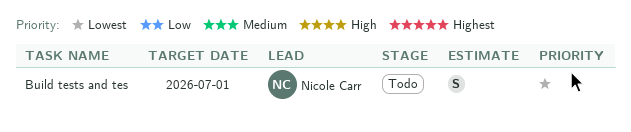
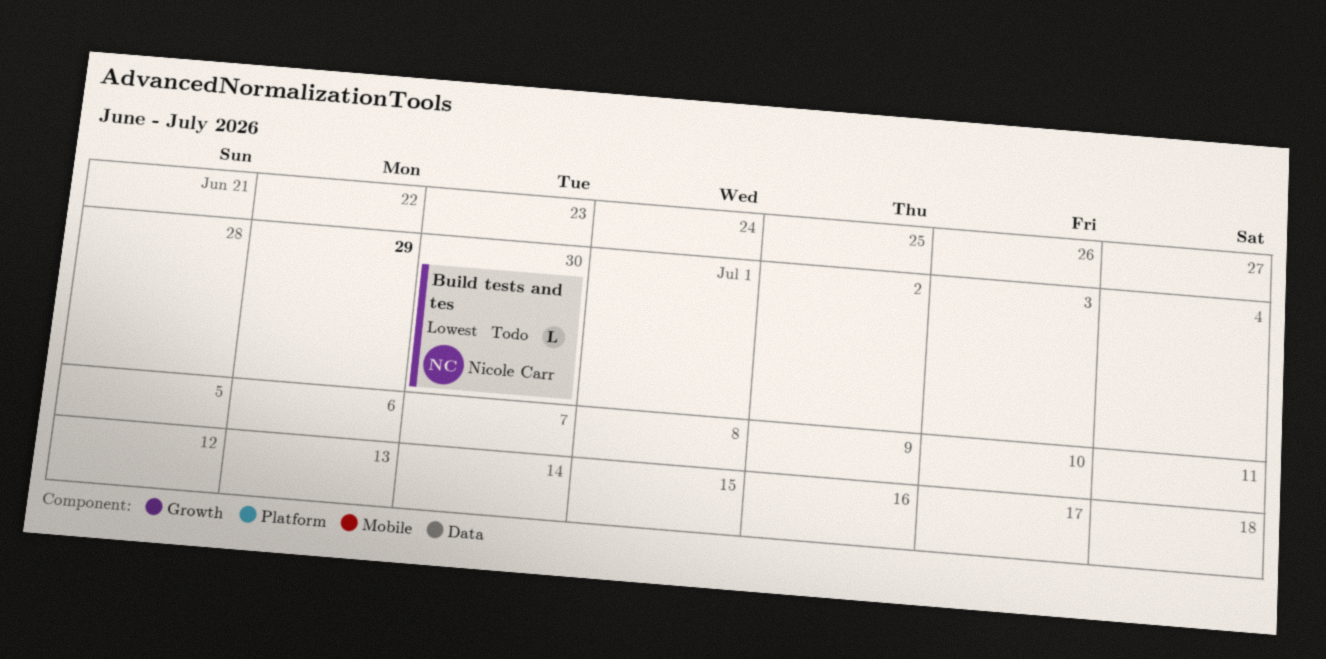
Build tests and tes, estimate: S -> L
Build tests and tes, due: Jul 1 -> Jun 30

